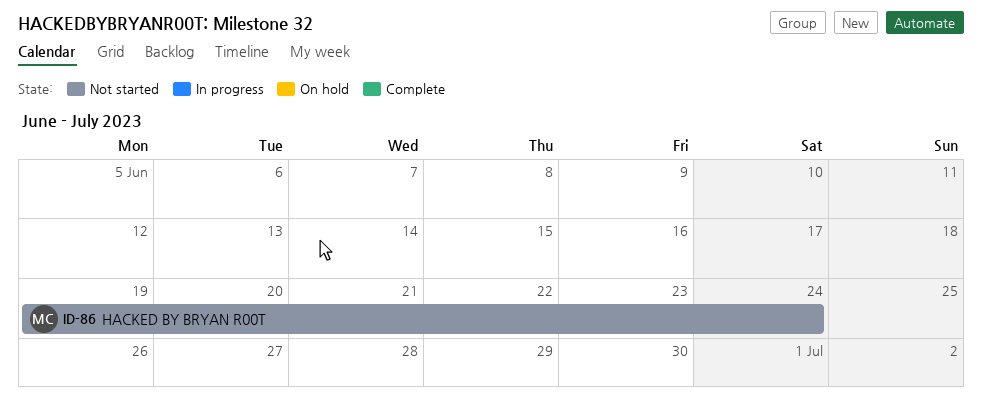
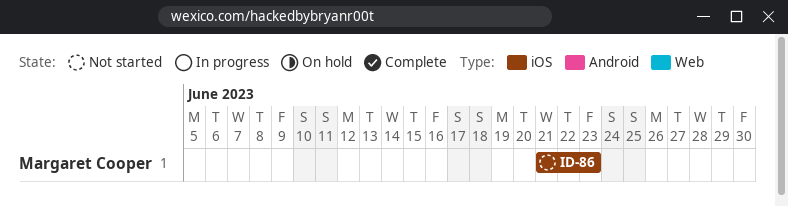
ID-86, start: Jun 19 -> Jun 21
ID-86, due: Jun 24 -> Jun 23

